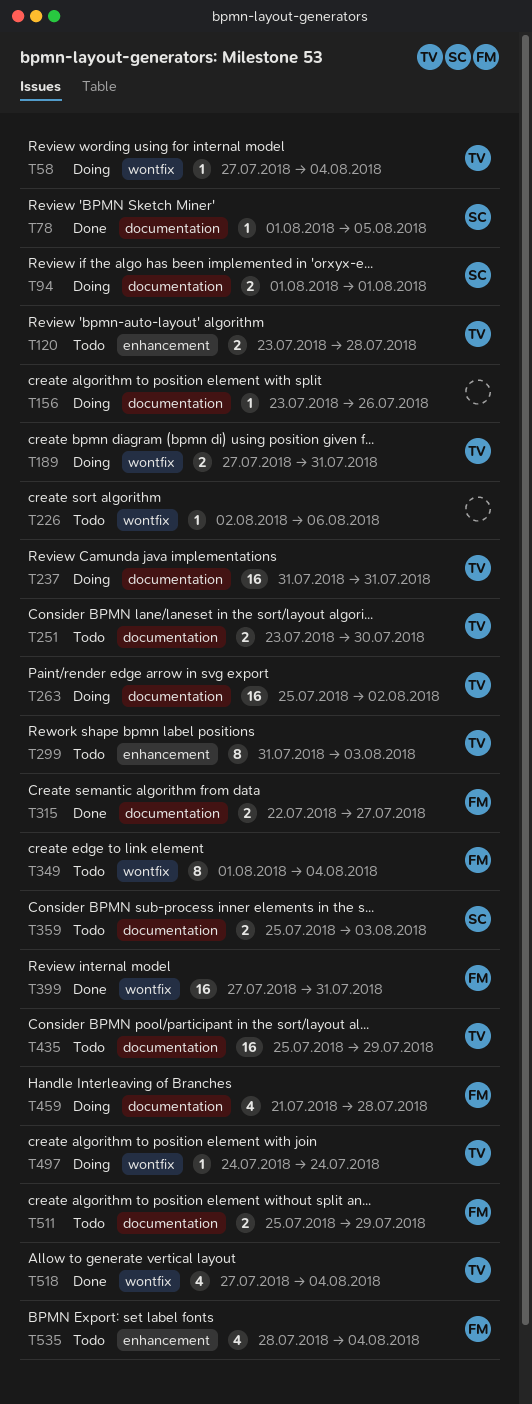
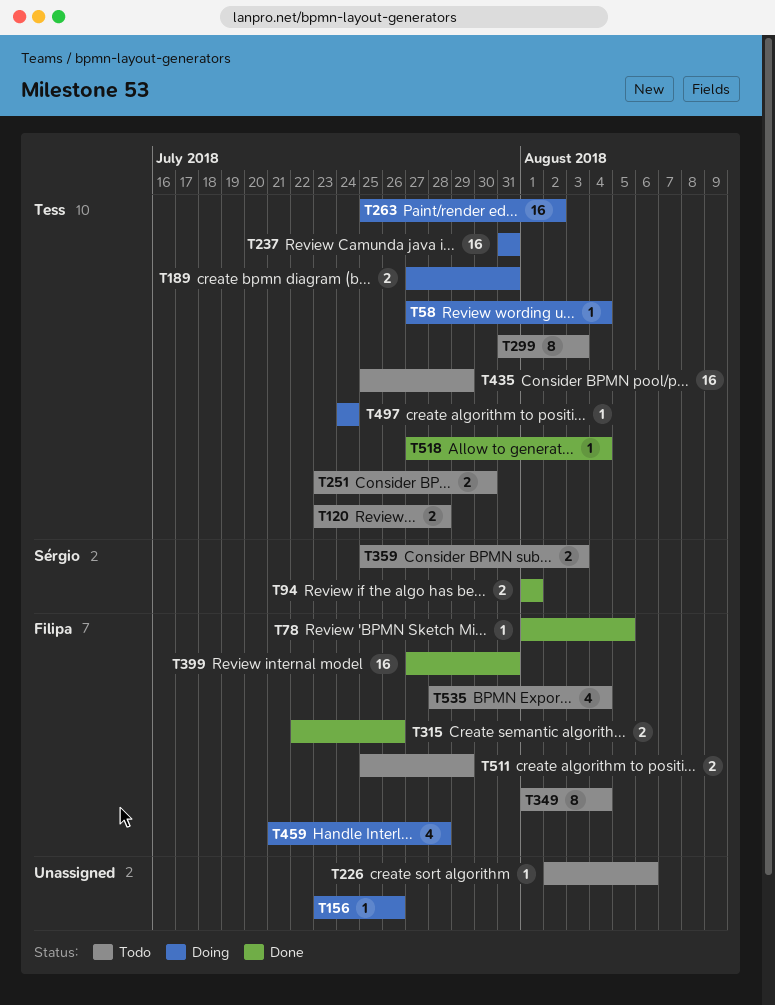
T78, owner: Sérgio -> Filipa
T94, status: Doing -> Done
T315, due: Jul 27 -> Jul 26
T518, estimate: 4 -> 1

